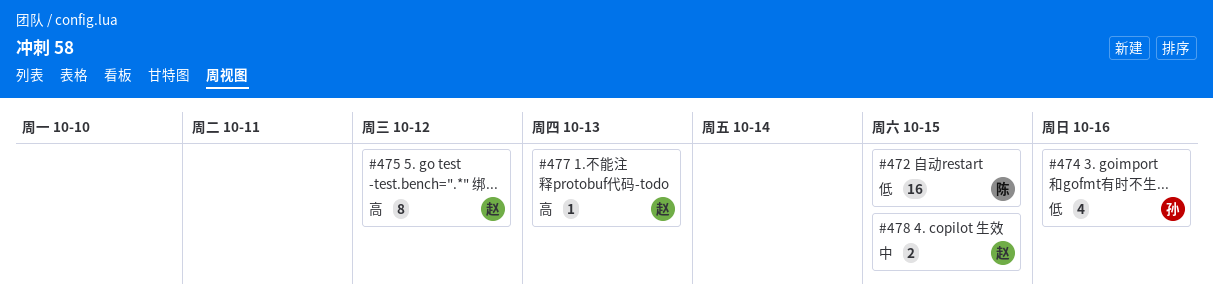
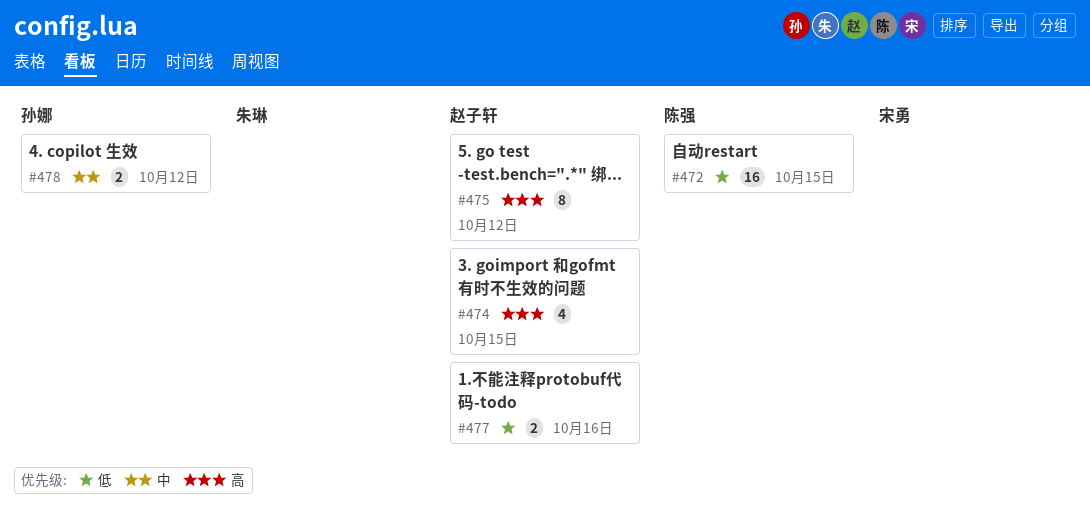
#474, owner: 孙娜 -> 赵子轩
#474, priority: 低 -> 高
#474, due: Oct 16 -> Oct 15
#477, priority: 高 -> 低
#477, estimate: 1 -> 2
#477, due: Oct 13 -> Oct 16
#478, owner: 赵子轩 -> 孙娜
#478, due: Oct 15 -> Oct 12

